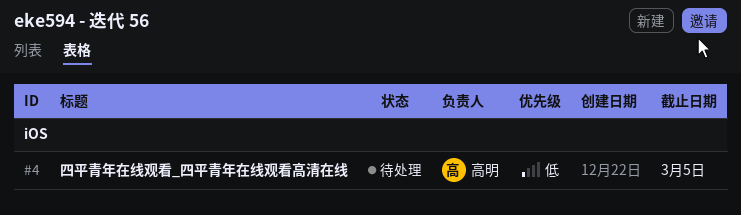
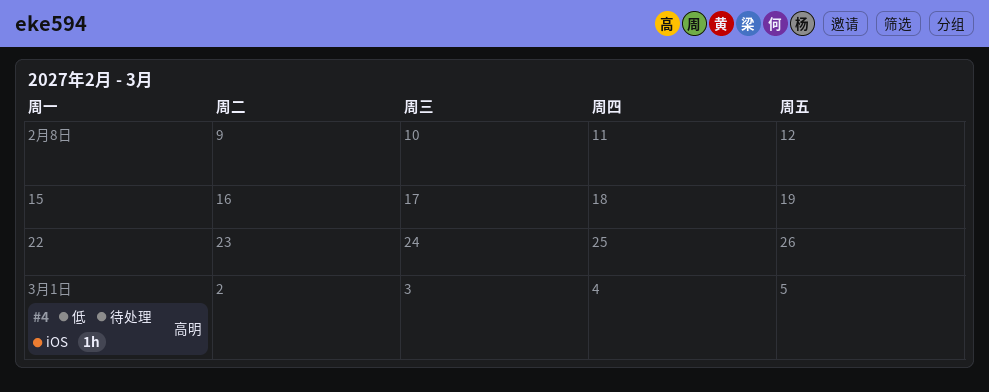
#4, due: Mar 5 -> Mar 1

